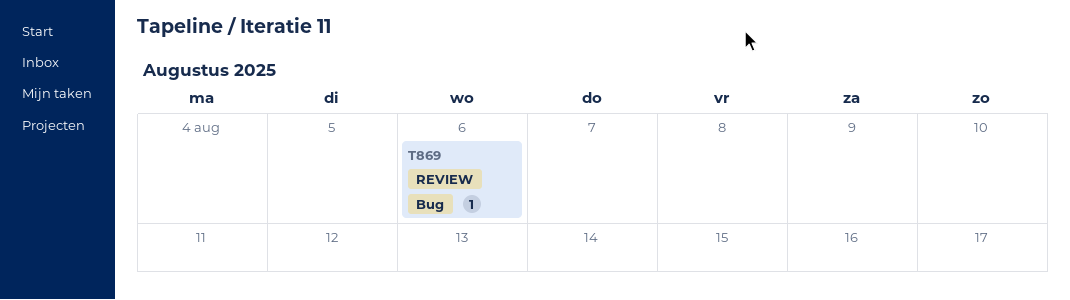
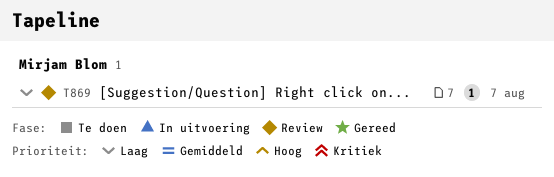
T869, due: Aug 6 -> Aug 7

